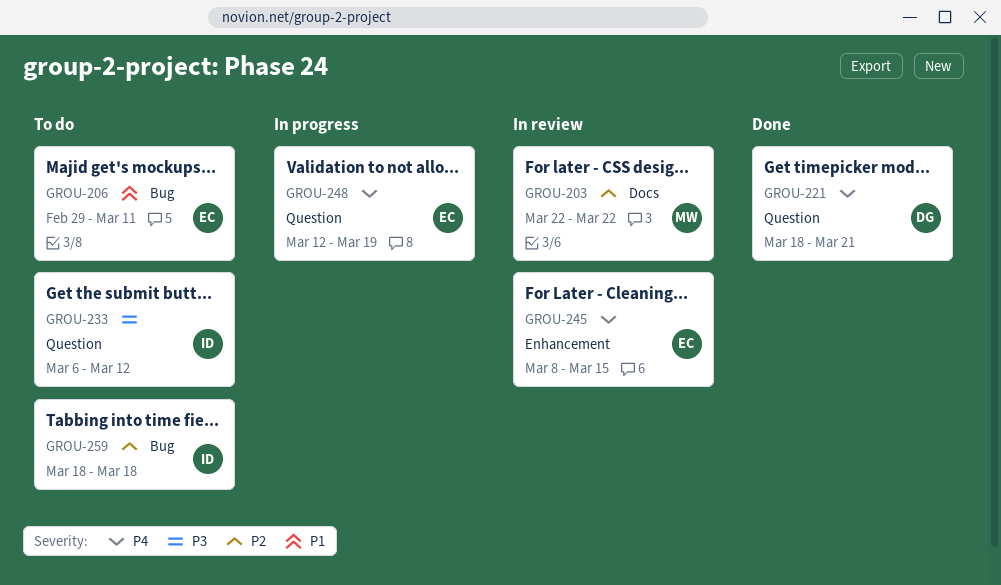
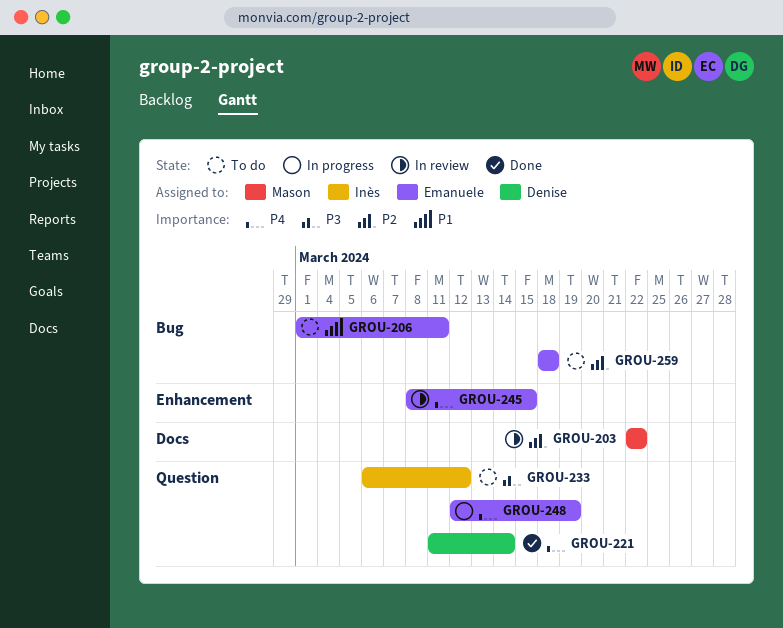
GROU-206, start: Feb 29 -> Mar 1
GROU-221, start: Mar 18 -> Mar 11
GROU-221, due: Mar 21 -> Mar 14
GROU-259, owner: Inès -> Emanuele

